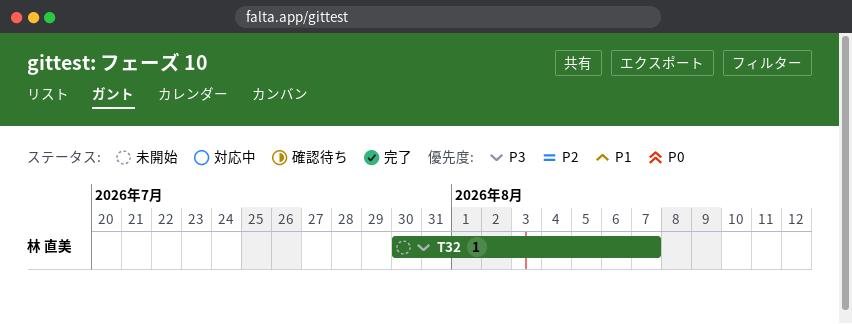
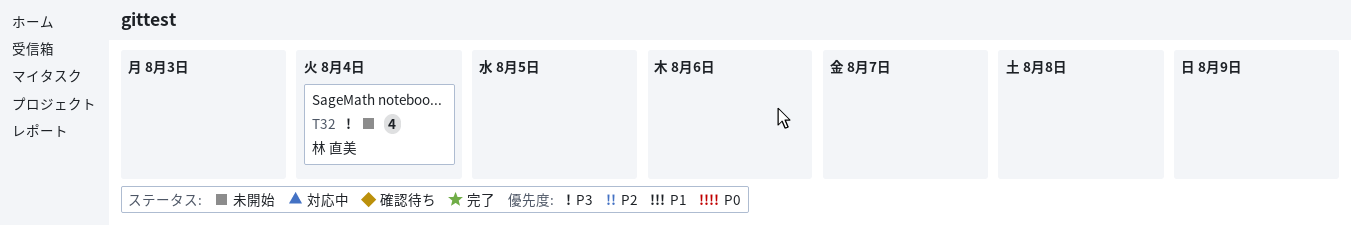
T32, estimate: 1 -> 4
T32, due: Aug 7 -> Aug 4

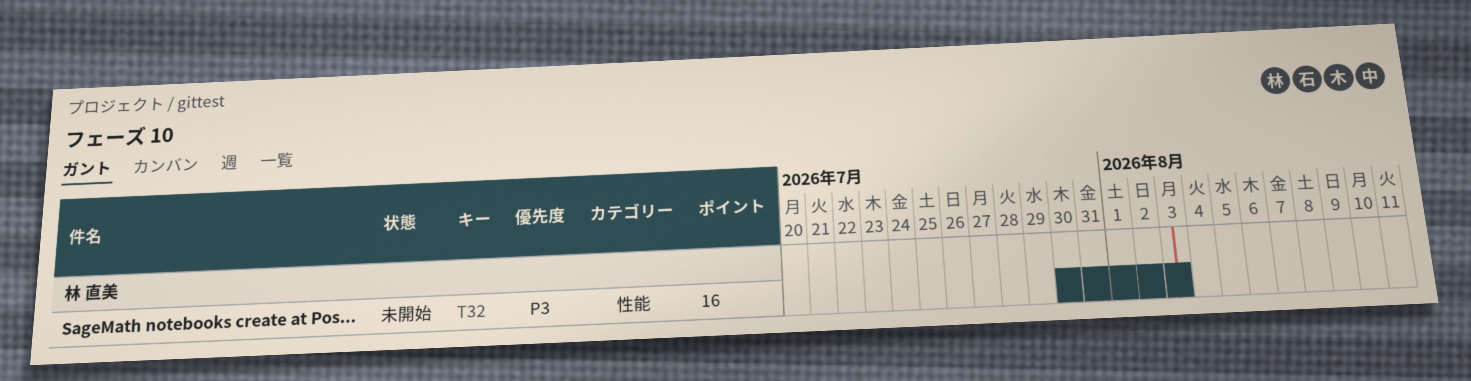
T32, estimate: 4 -> 16
T32, due: Aug 4 -> Aug 3

